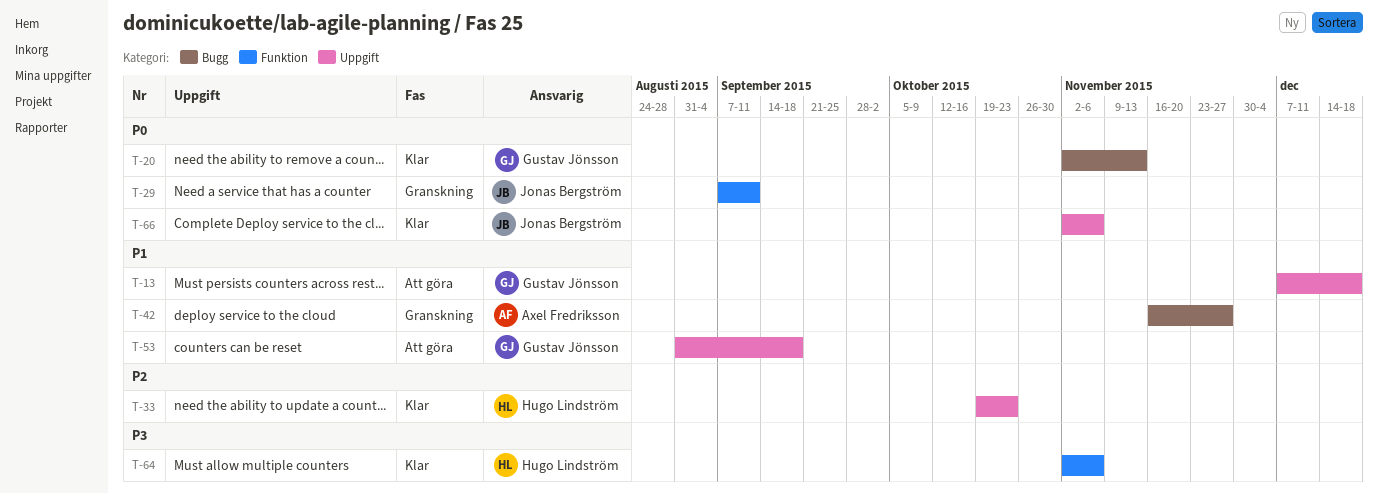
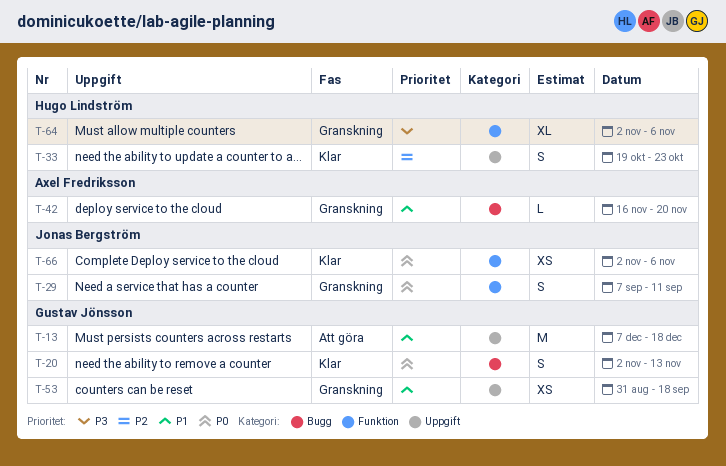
T-42, due: Nov 27 -> Nov 20
T-53, status: Att göra -> Granskning
T-64, status: Klar -> Granskning
T-66, label: Uppgift -> Funktion

